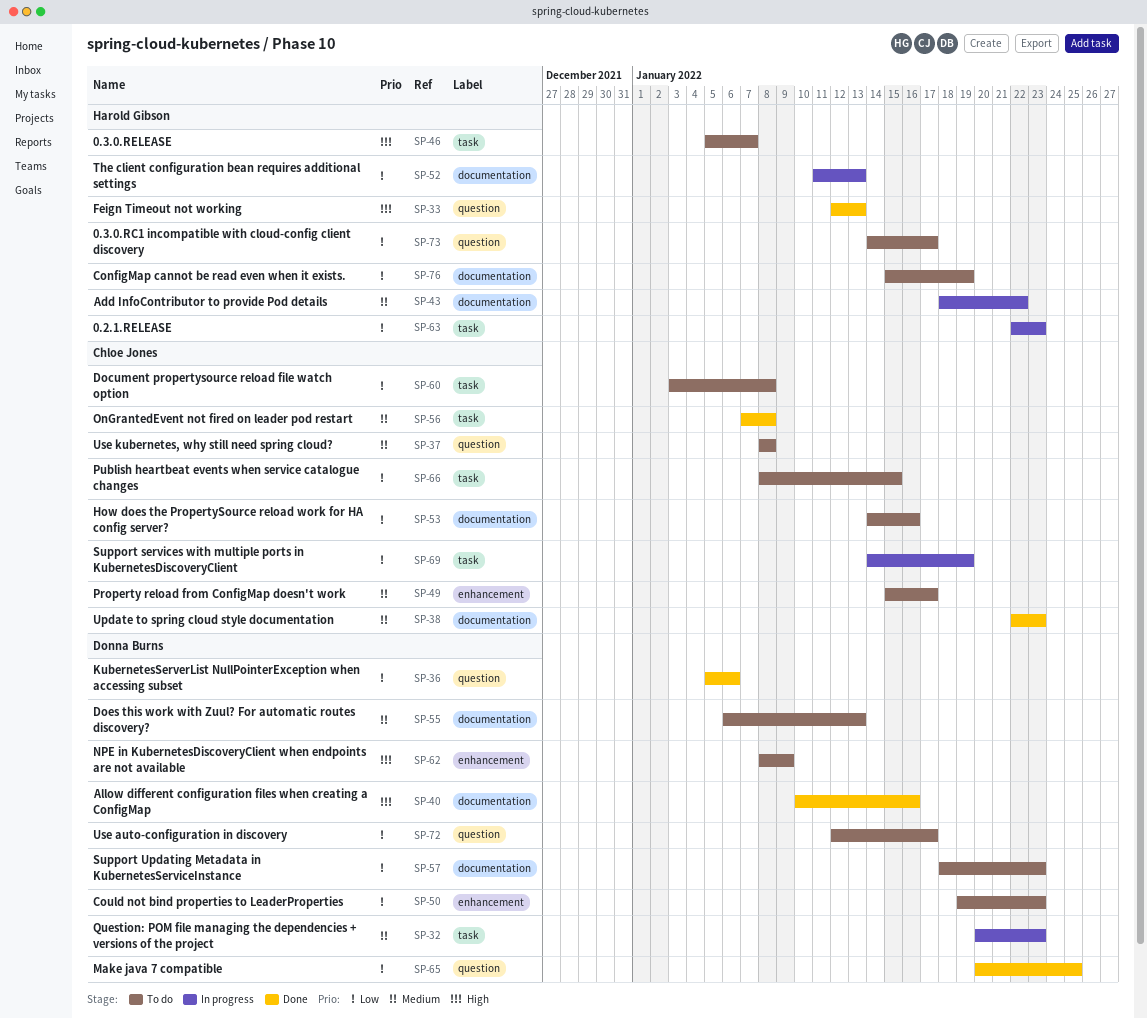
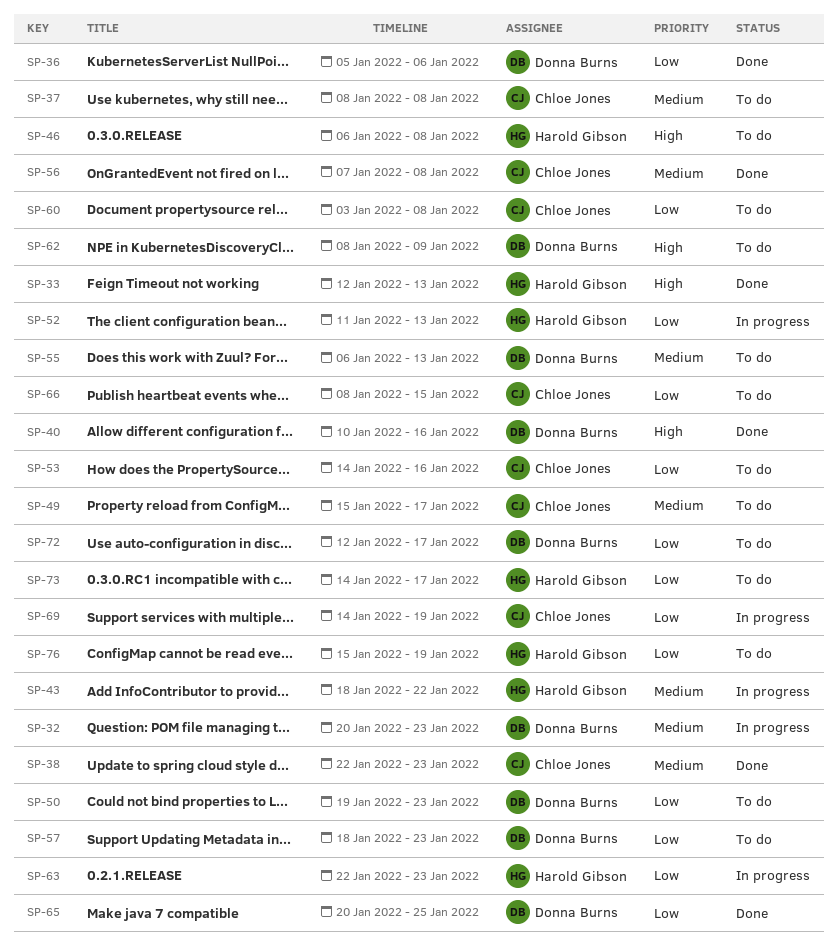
SP-46, start: Jan 5 -> Jan 6
SP-46, due: Jan 7 -> Jan 8

